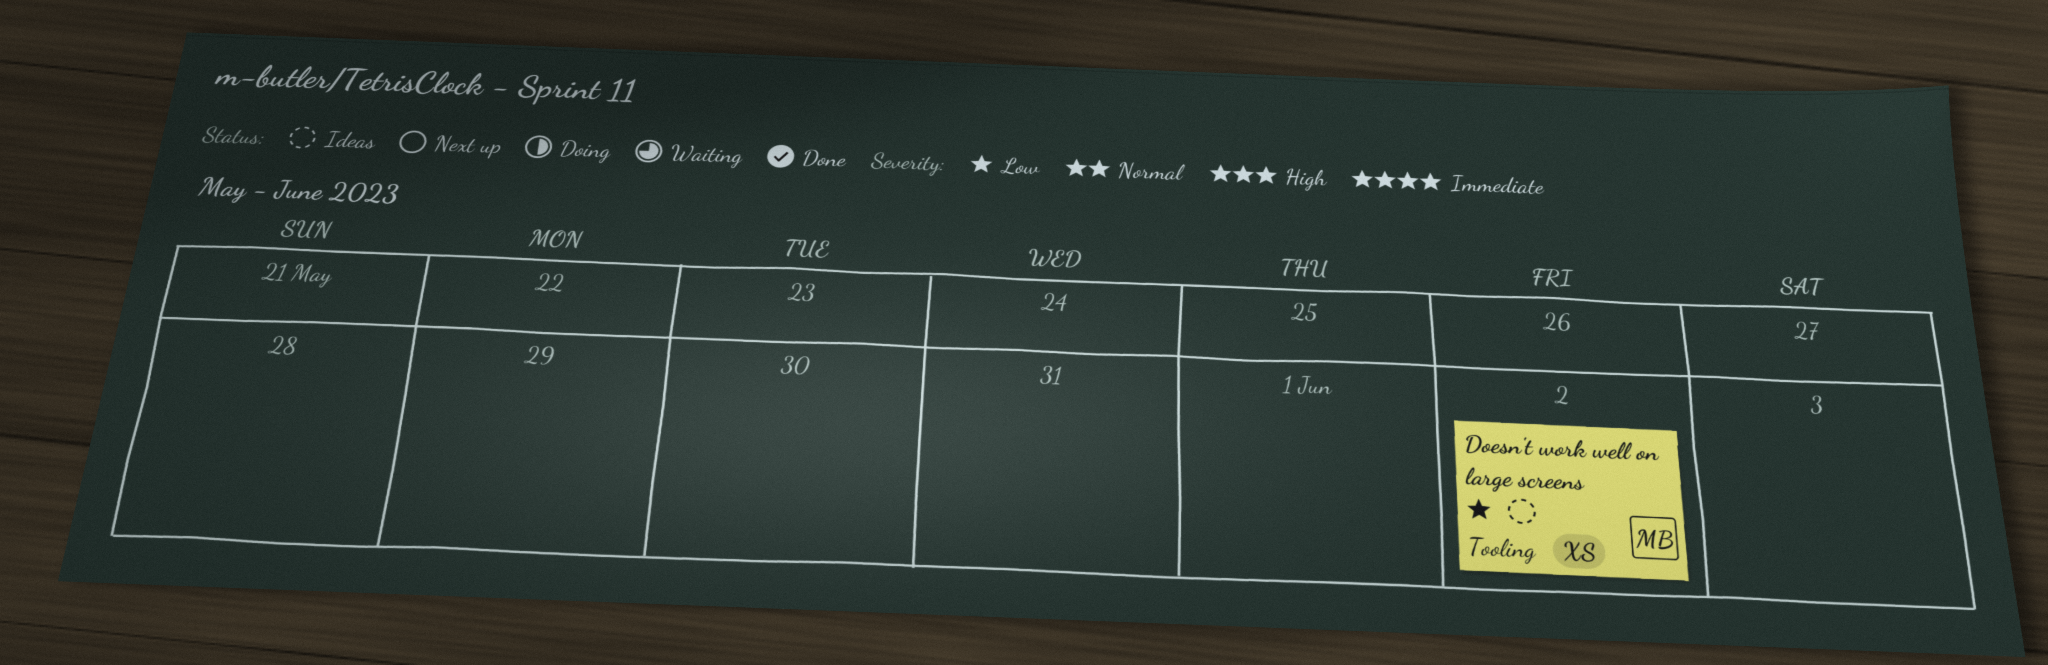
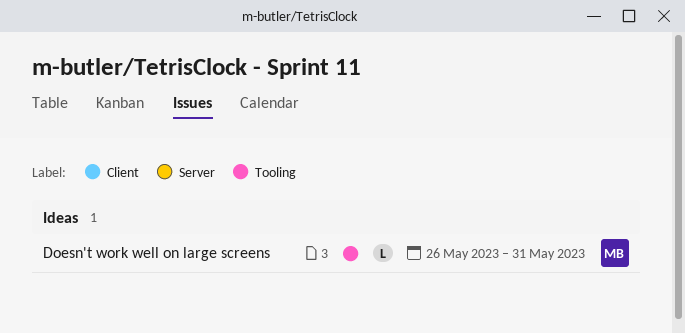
Doesn't work well on large screens, estimate: XS -> L
Doesn't work well on large screens, due: Jun 2 -> May 31

